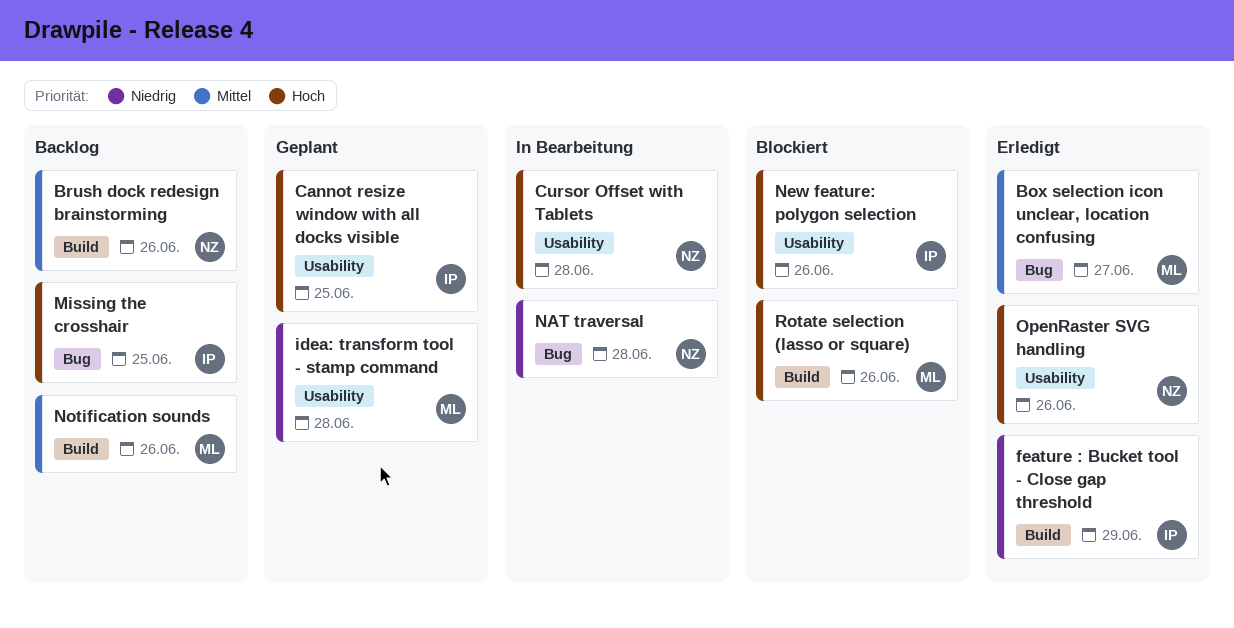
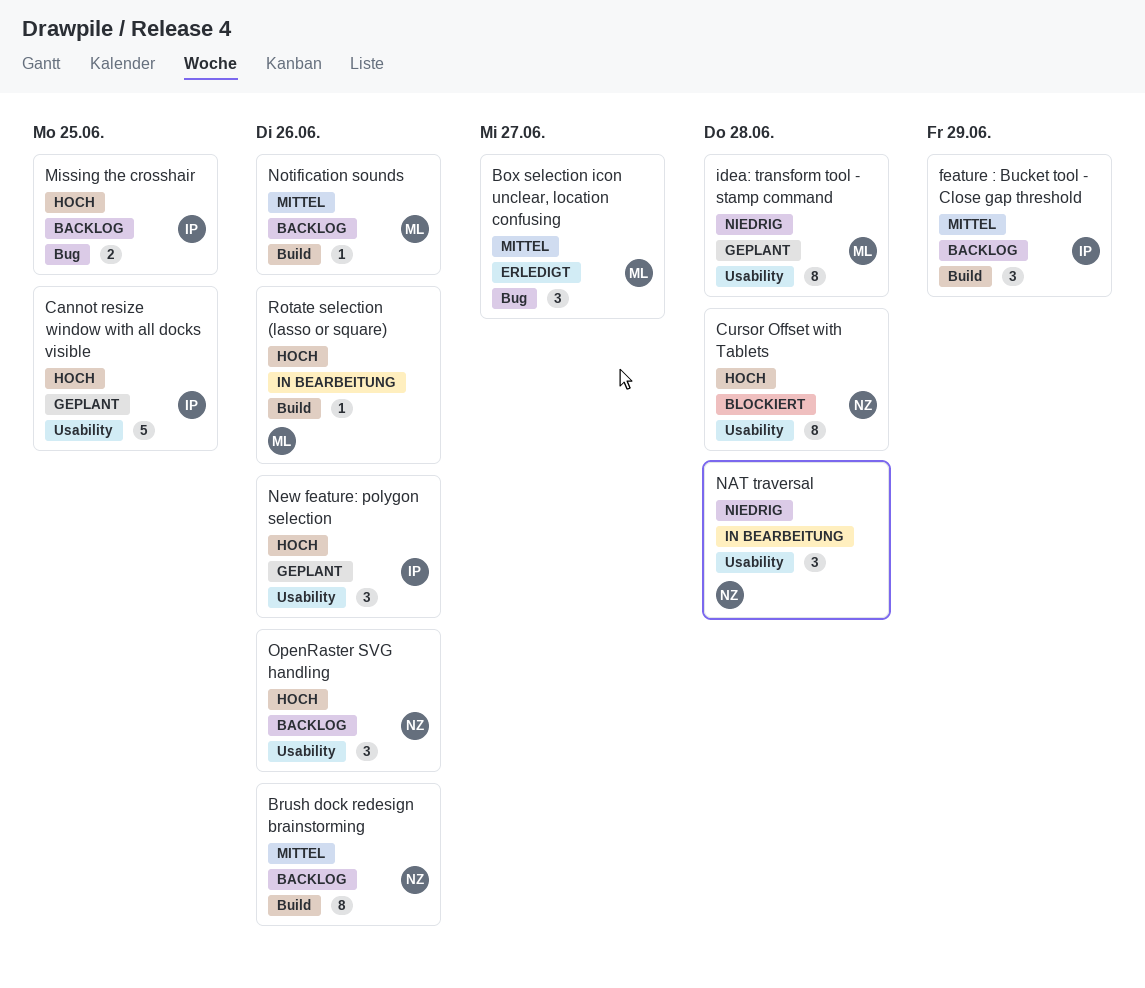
Cursor Offset with Tablets, status: In Bearbeitung -> Blockiert
feature : Bucket tool - Close gap threshold, status: Erledigt -> Backlog
feature : Bucket tool - Close gap threshold, priority: Niedrig -> Mittel
NAT traversal, label: Bug -> Usability
New feature: polygon selection, status: Blockiert -> Geplant
OpenRaster SVG handling, status: Erledigt -> Backlog
Rotate selection (lasso or square), status: Blockiert -> In Bearbeitung

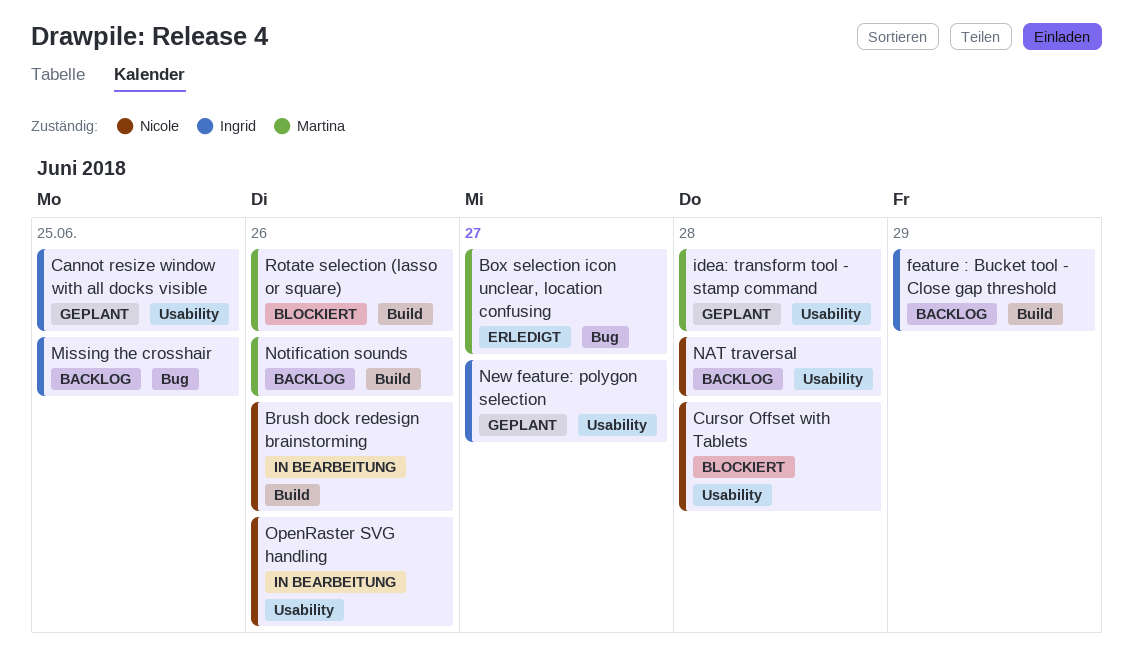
Brush dock redesign brainstorming, status: Backlog -> In Bearbeitung
NAT traversal, status: In Bearbeitung -> Backlog
New feature: polygon selection, due: Jun 26 -> Jun 27
OpenRaster SVG handling, status: Backlog -> In Bearbeitung
Rotate selection (lasso or square), status: In Bearbeitung -> Blockiert

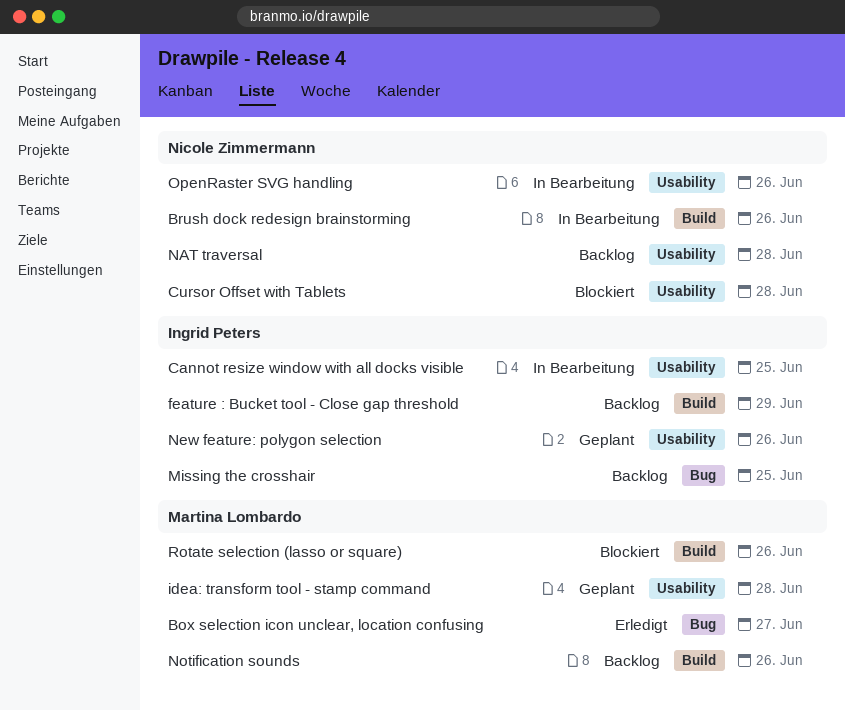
Cannot resize window with all docks visible, status: Geplant -> In Bearbeitung
New feature: polygon selection, due: Jun 27 -> Jun 26

